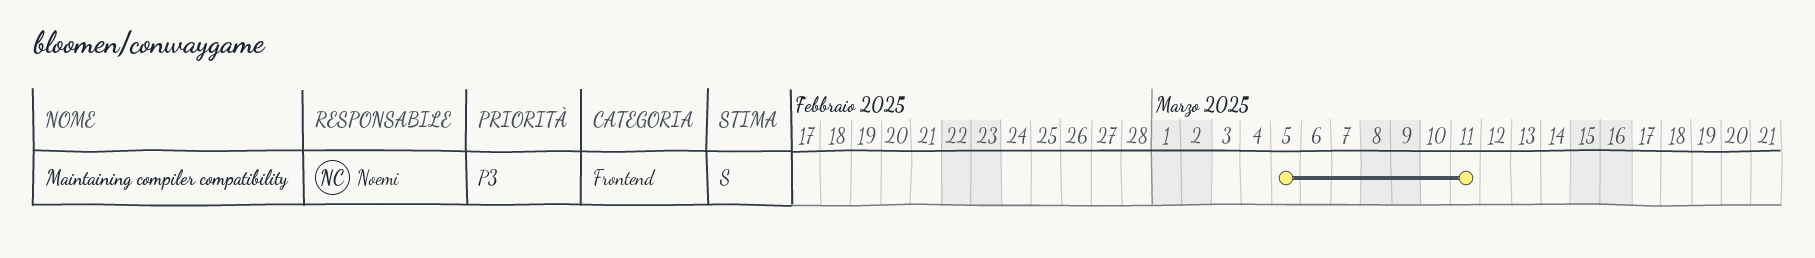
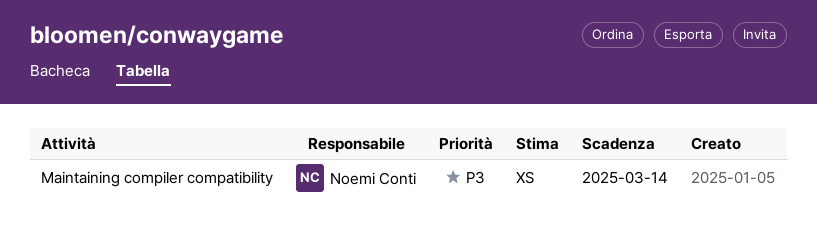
Maintaining compiler compatibility, estimate: S -> XS
Maintaining compiler compatibility, due: Mar 11 -> Mar 14

